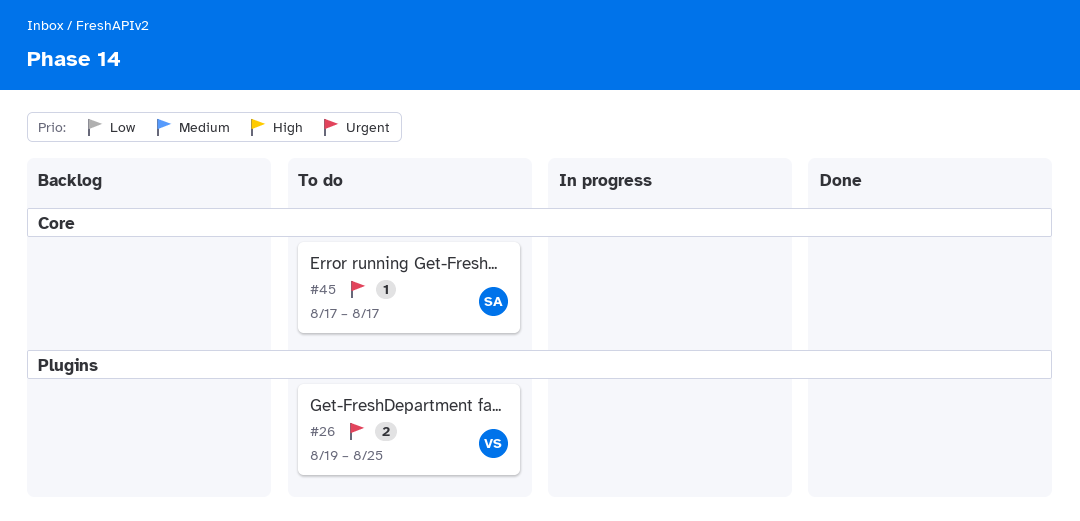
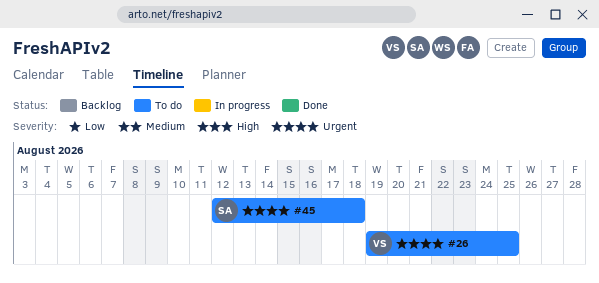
#45, start: Aug 17 -> Aug 12
#45, due: Aug 17 -> Aug 18

